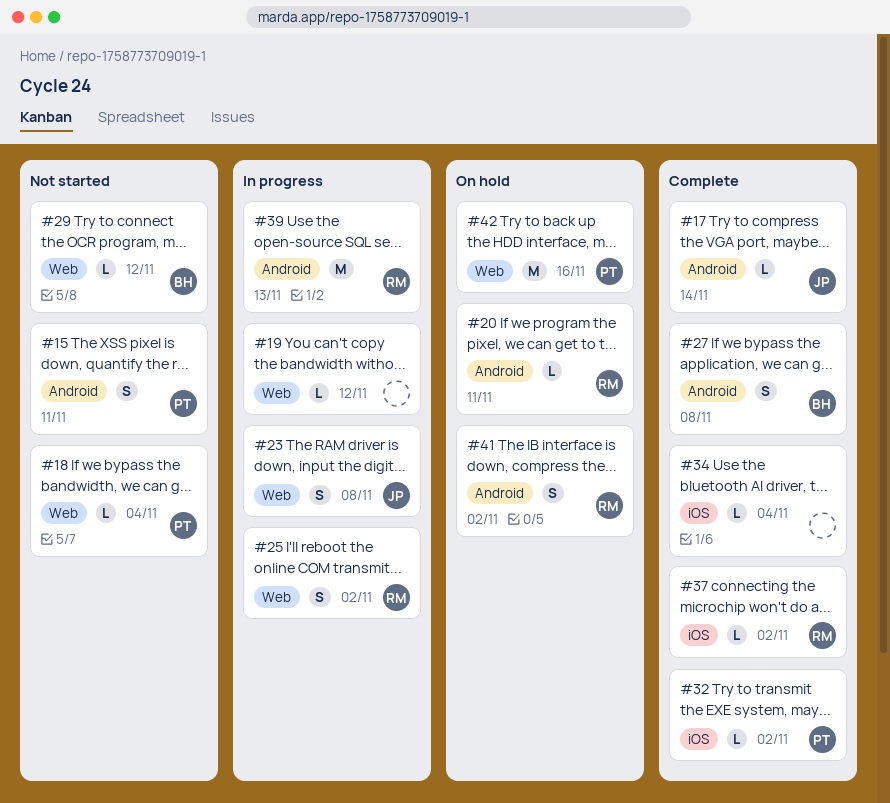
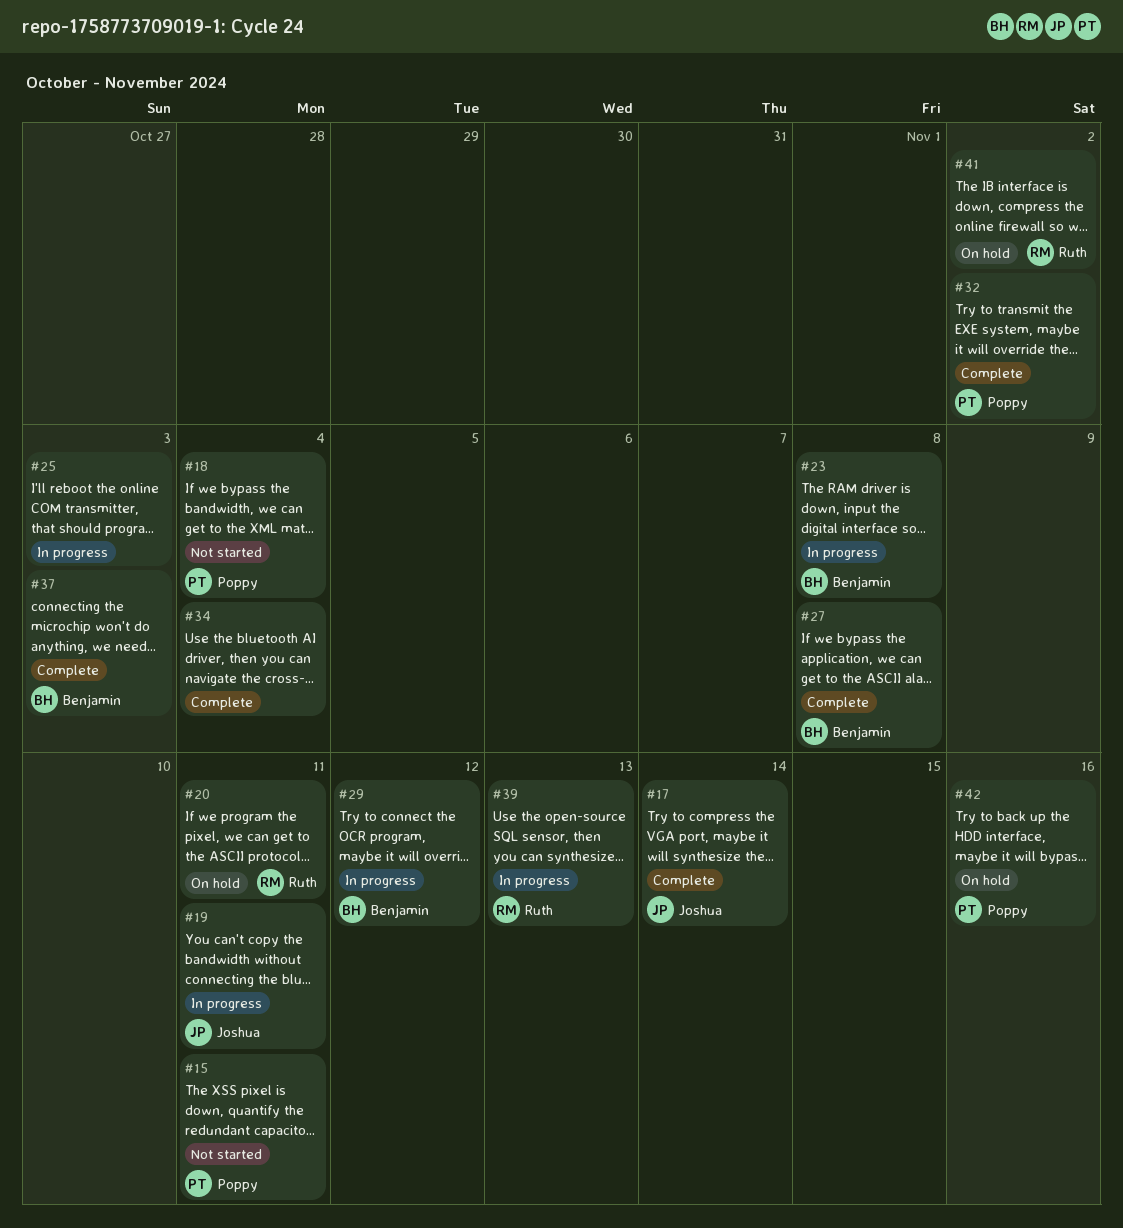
#19, owner: none -> Joshua
#19, due: Nov 12 -> Nov 11
#23, owner: Joshua -> Benjamin
#25, owner: Ruth -> none
#25, due: Nov 2 -> Nov 3
#29, status: Not started -> In progress
#37, owner: Ruth -> Benjamin
#37, due: Nov 2 -> Nov 3

